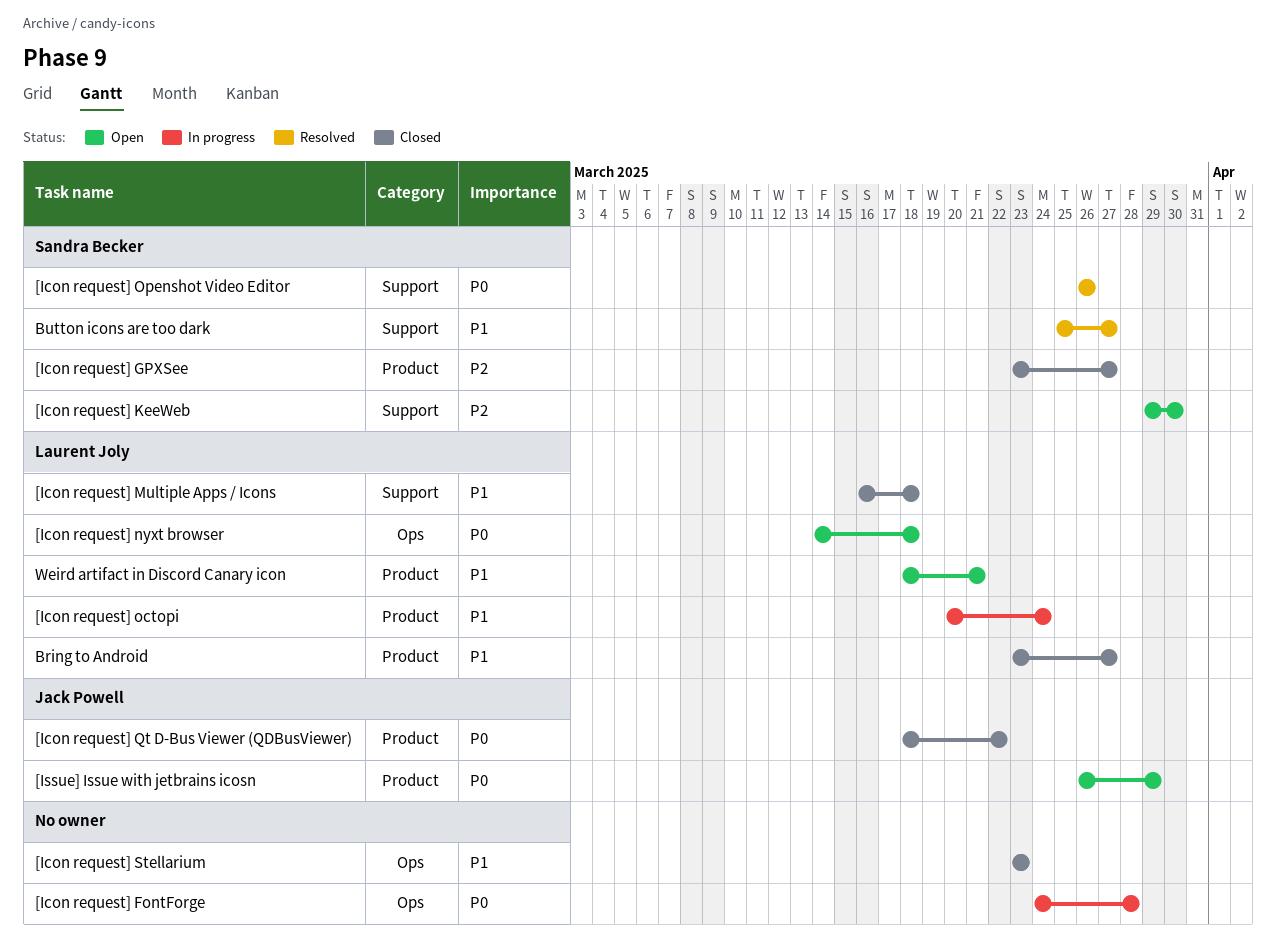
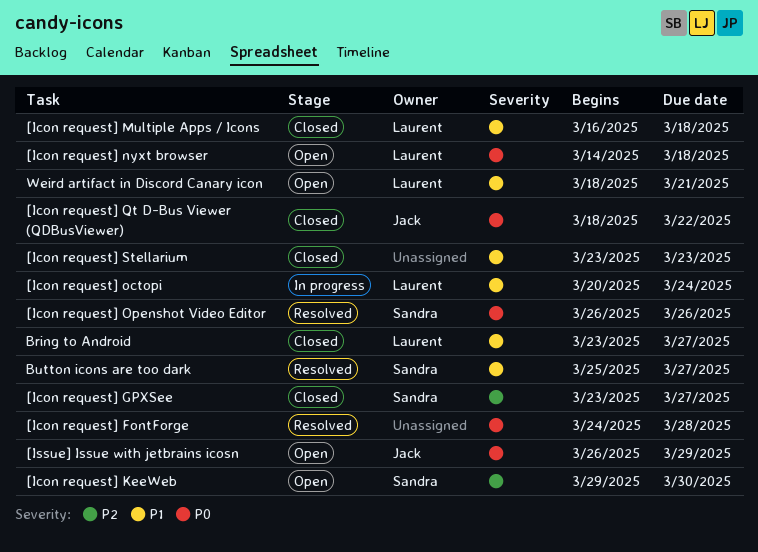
[Icon request] FontForge, status: In progress -> Resolved

